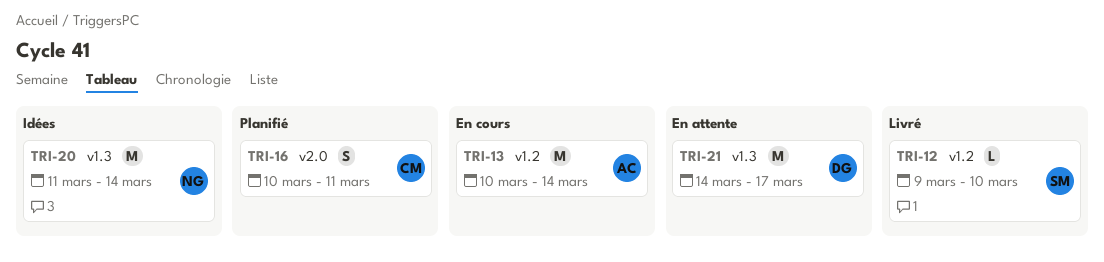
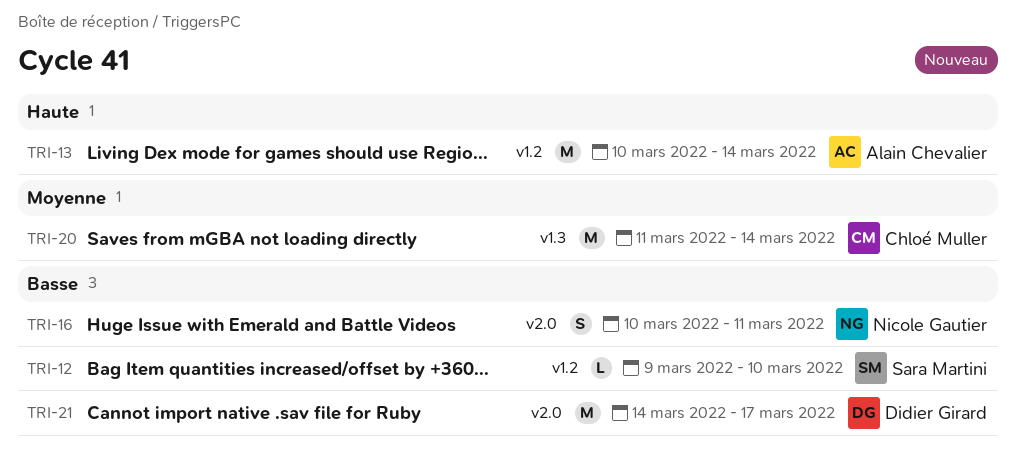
TRI-16, owner: Chloé Muller -> Nicole Gautier
TRI-20, owner: Nicole Gautier -> Chloé Muller
TRI-21, label: v1.3 -> v2.0

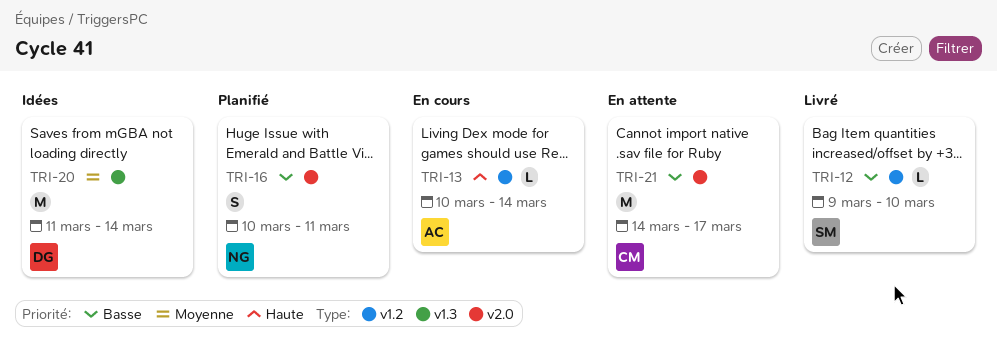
TRI-13, estimate: M -> L
TRI-20, owner: Chloé Muller -> Didier Girard
TRI-21, owner: Didier Girard -> Chloé Muller

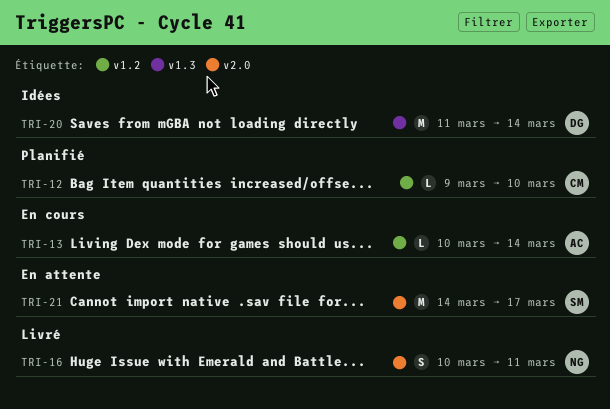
TRI-12, status: Livré -> Planifié
TRI-12, owner: SM -> CM
TRI-16, status: Planifié -> Livré
TRI-21, owner: CM -> SM

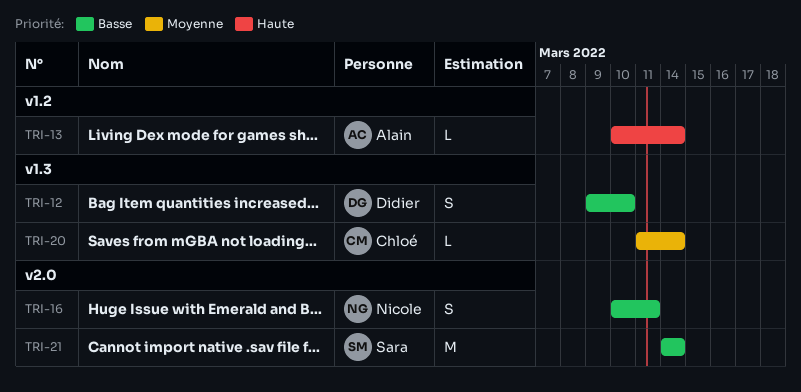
TRI-12, owner: Chloé -> Didier
TRI-12, label: v1.2 -> v1.3
TRI-12, estimate: L -> S
TRI-20, owner: Didier -> Chloé
TRI-20, estimate: M -> L
TRI-21, due: Mar 17 -> Mar 14

